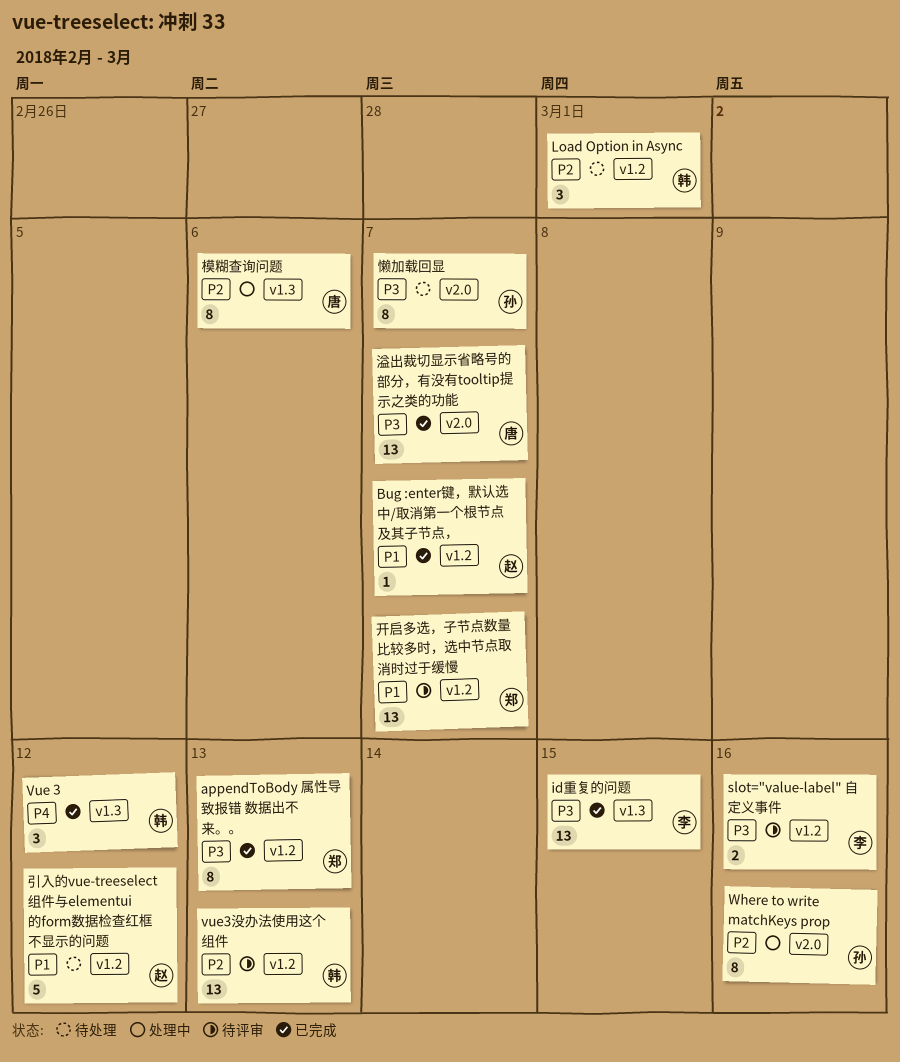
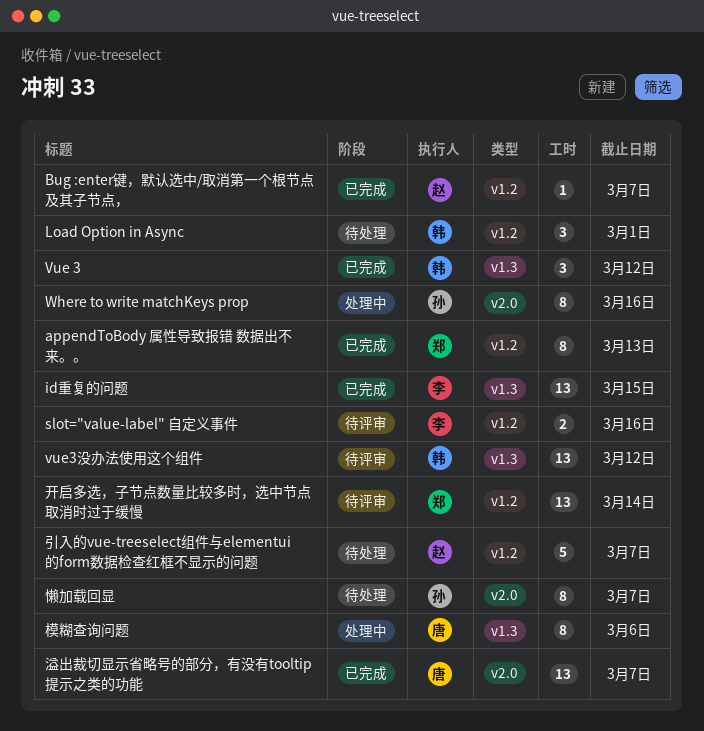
vue3没办法使用这个组件, label: v1.2 -> v1.3
vue3没办法使用这个组件, due: Mar 13 -> Mar 12
开启多选，子节点数量比较多时，选中节点取消时过于缓慢, due: Mar 7 -> Mar 14
引入的vue-treeselect组件与elementui的form数据检查红框不显示的问题, due: Mar 12 -> Mar 7

